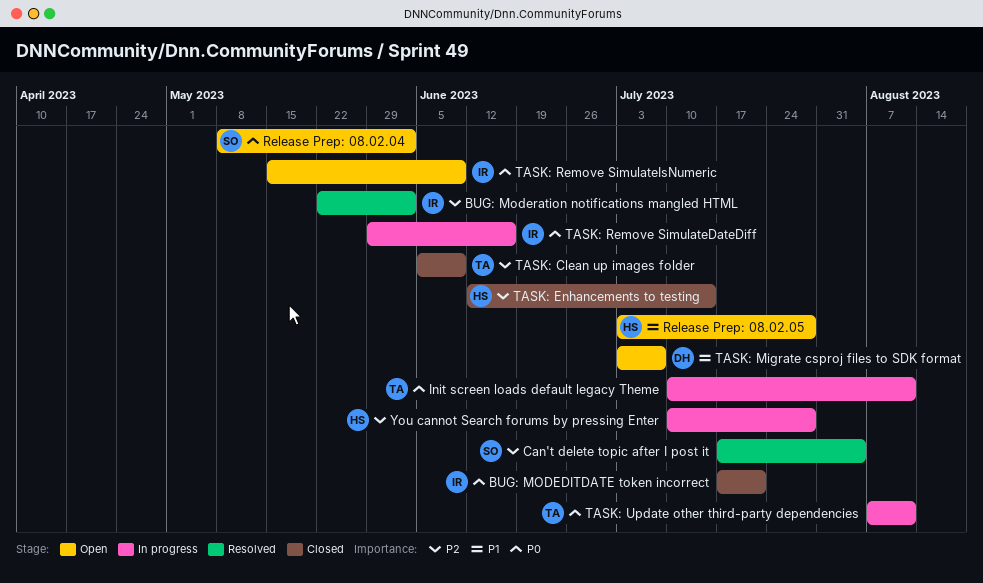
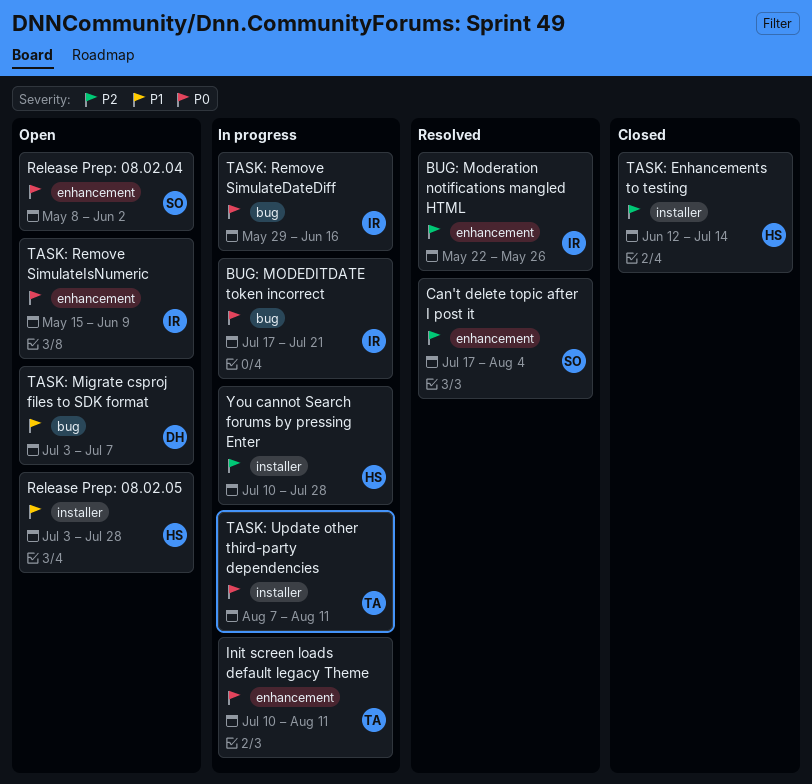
BUG: MODEDITDATE token incorrect, status: Closed -> In progress
BUG: Moderation notifications mangled HTML, due: Jun 2 -> May 26
TASK: Clean up images folder: present -> none

